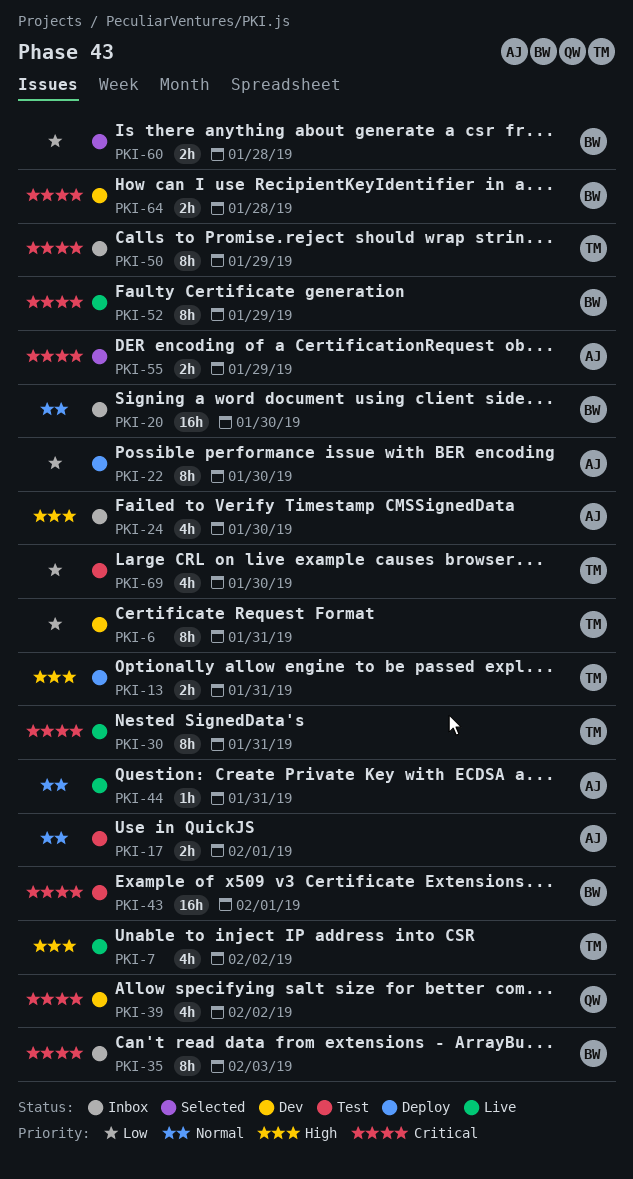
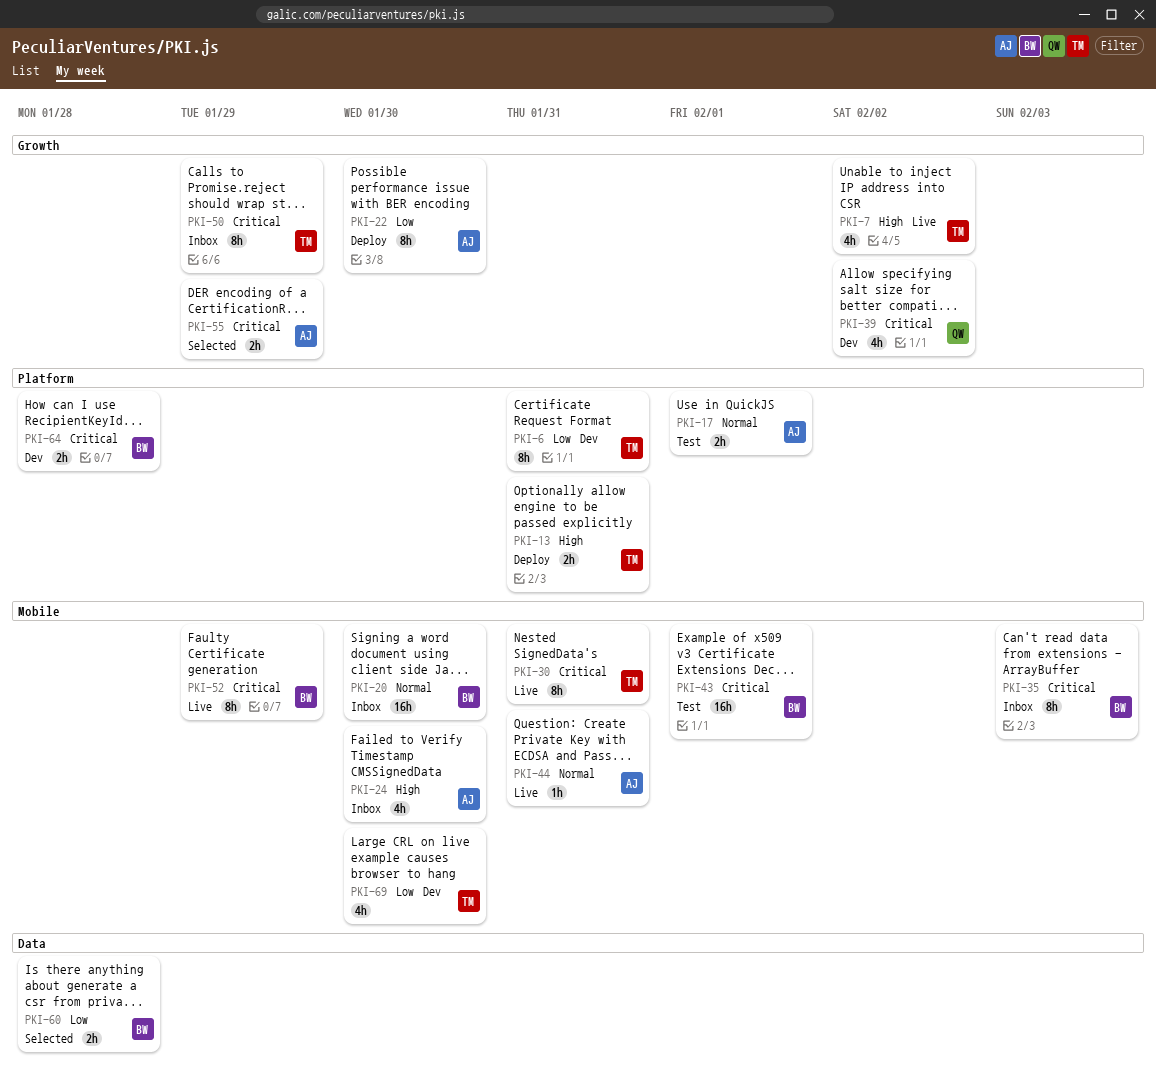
PKI-69, status: Test -> Dev

